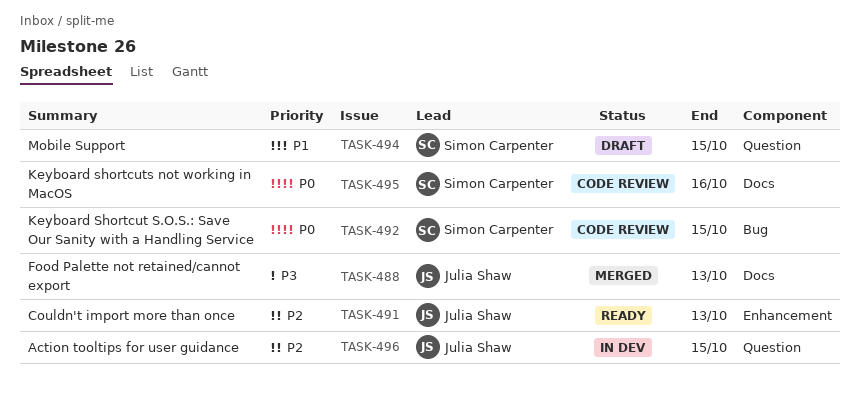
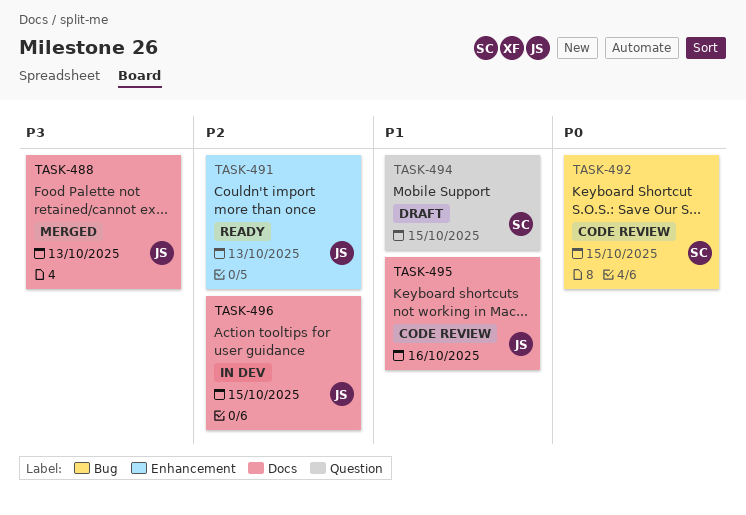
TASK-495, owner: Simon Carpenter -> Julia Shaw
TASK-495, priority: P0 -> P1
TASK-496, label: Question -> Docs

